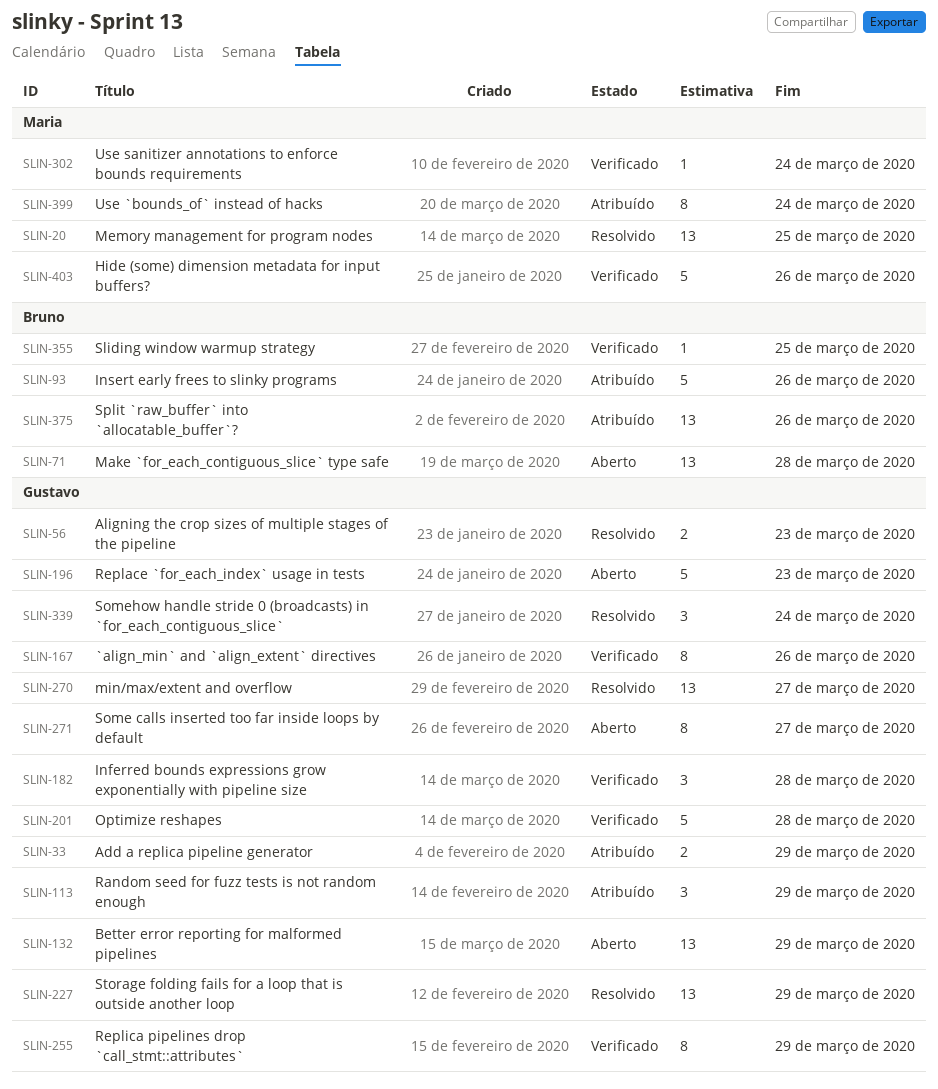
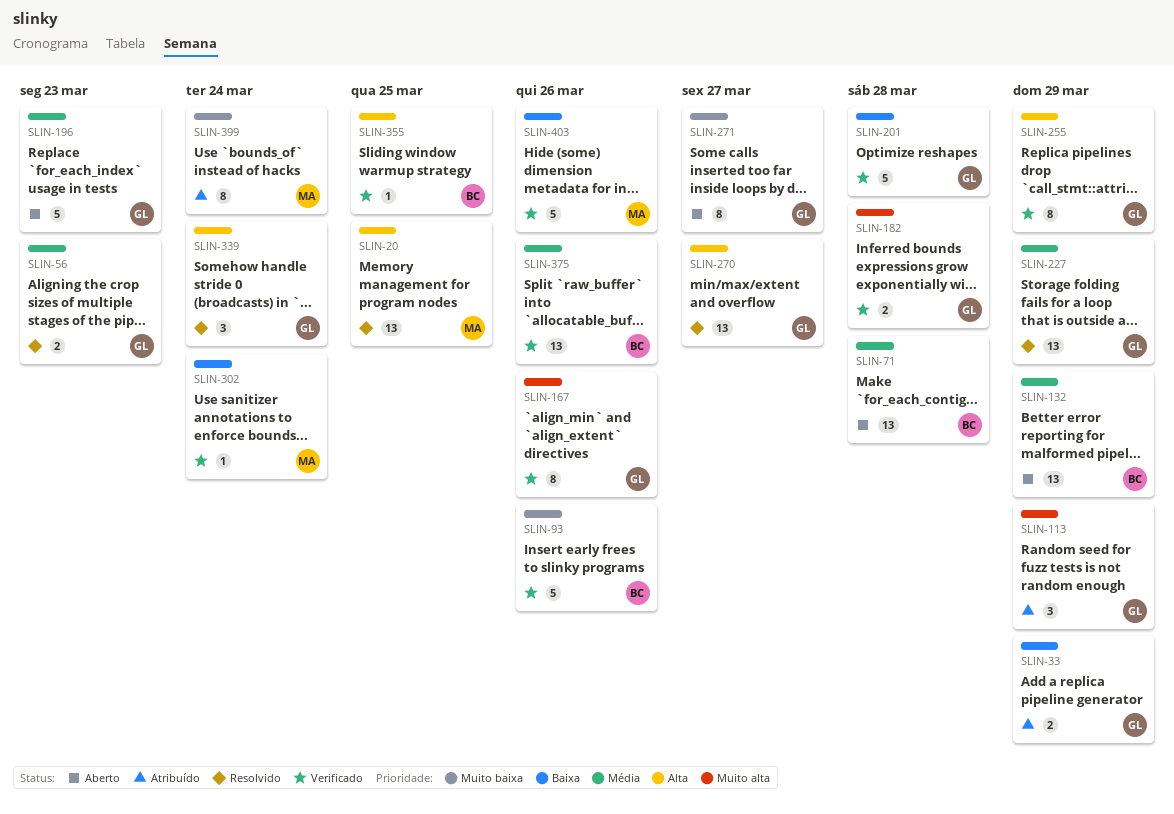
SLIN-93, status: Atribuído -> Verificado
SLIN-132, owner: Gustavo -> Bruno
SLIN-182, estimate: 3 -> 2
SLIN-375, status: Atribuído -> Verificado

